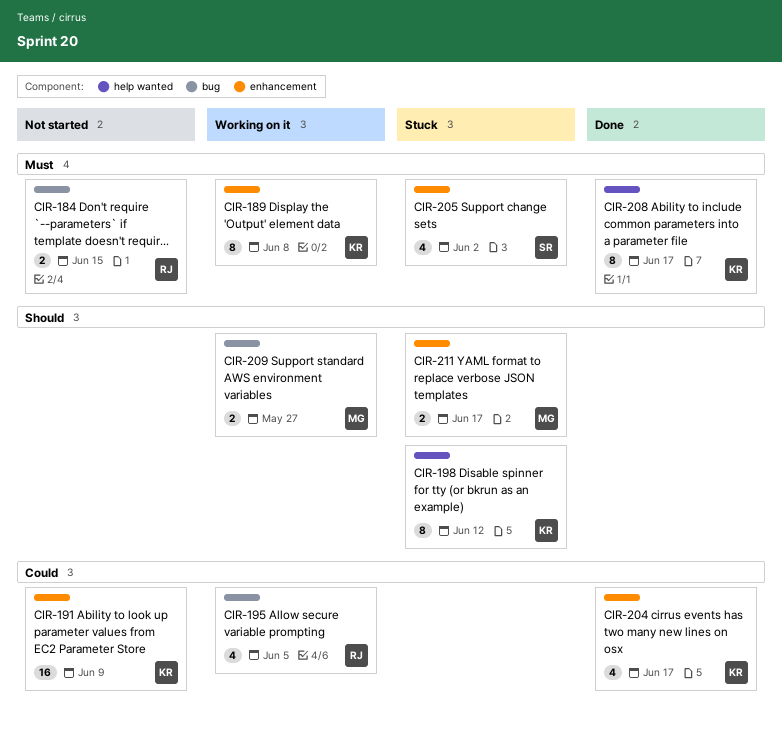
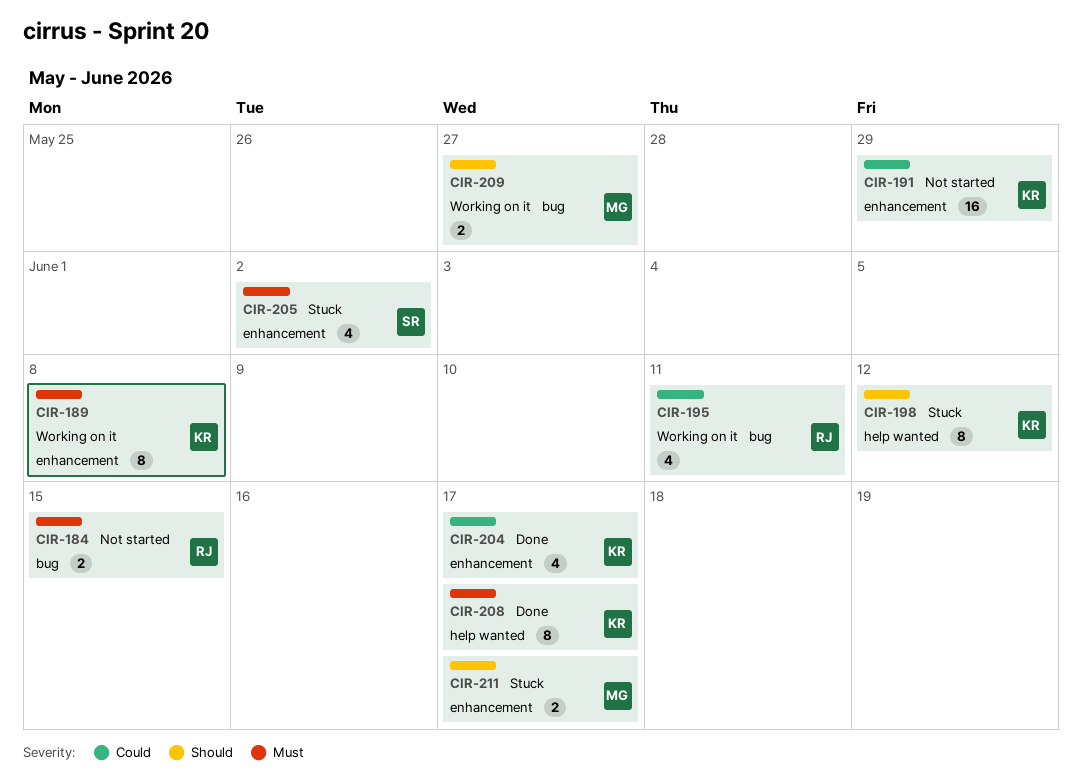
CIR-191, due: Jun 9 -> May 29
CIR-195, due: Jun 5 -> Jun 11

